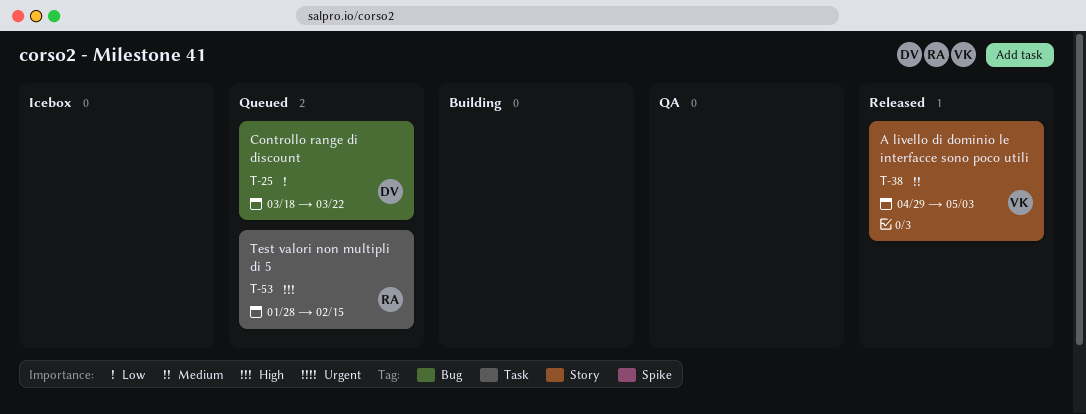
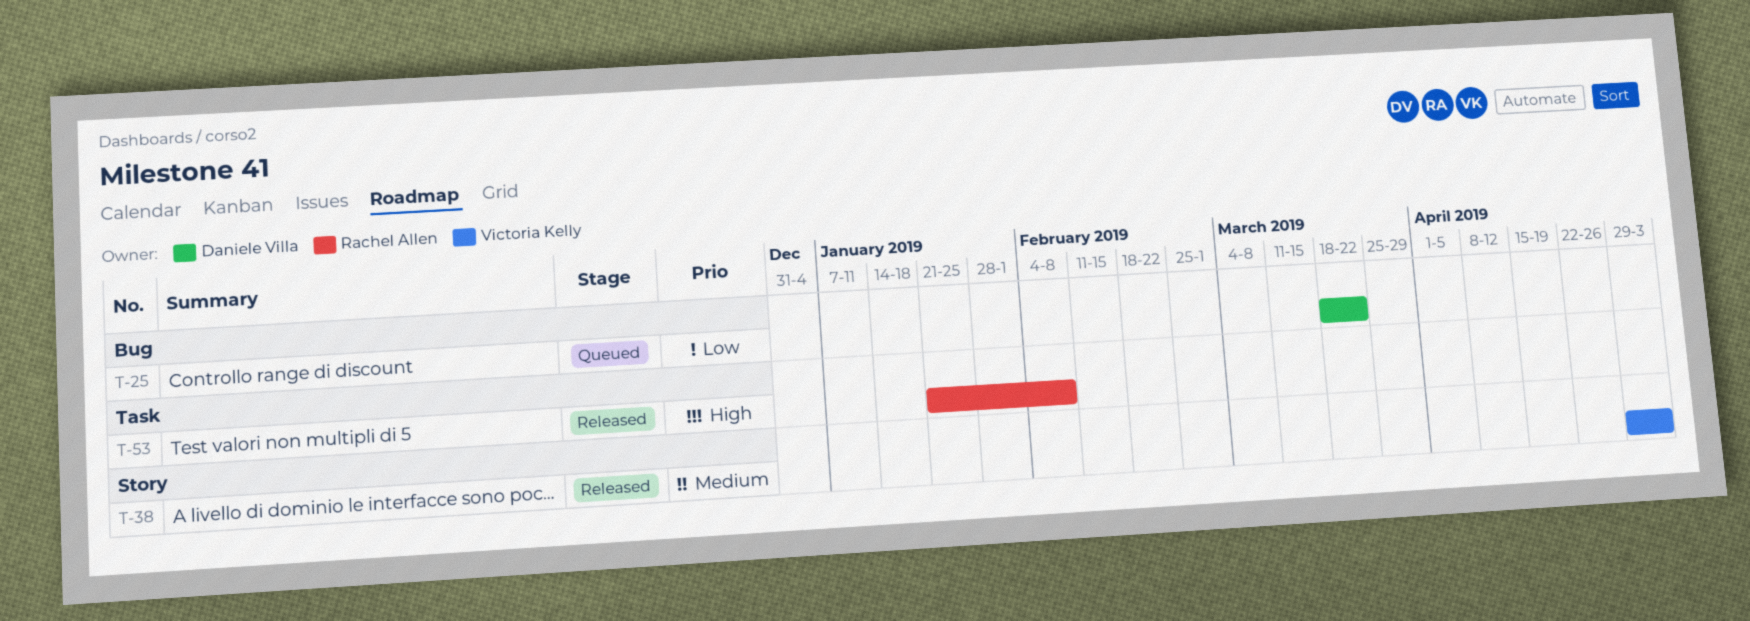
T-53, status: Queued -> Released
T-53, start: Jan 28 -> Jan 21
T-53, due: Feb 15 -> Feb 8

